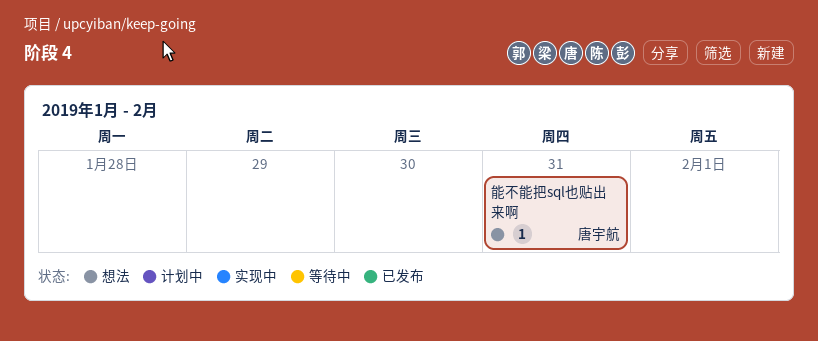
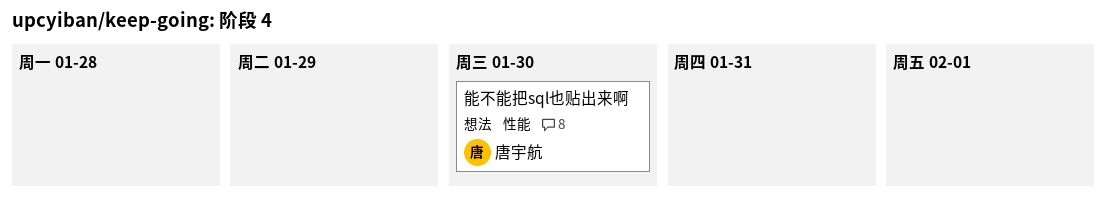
能不能把sql也贴出来啊, due: Jan 31 -> Jan 30

